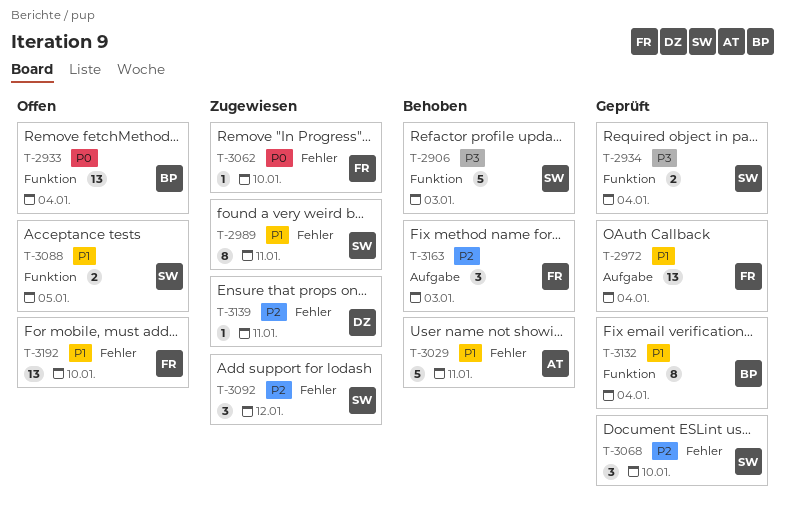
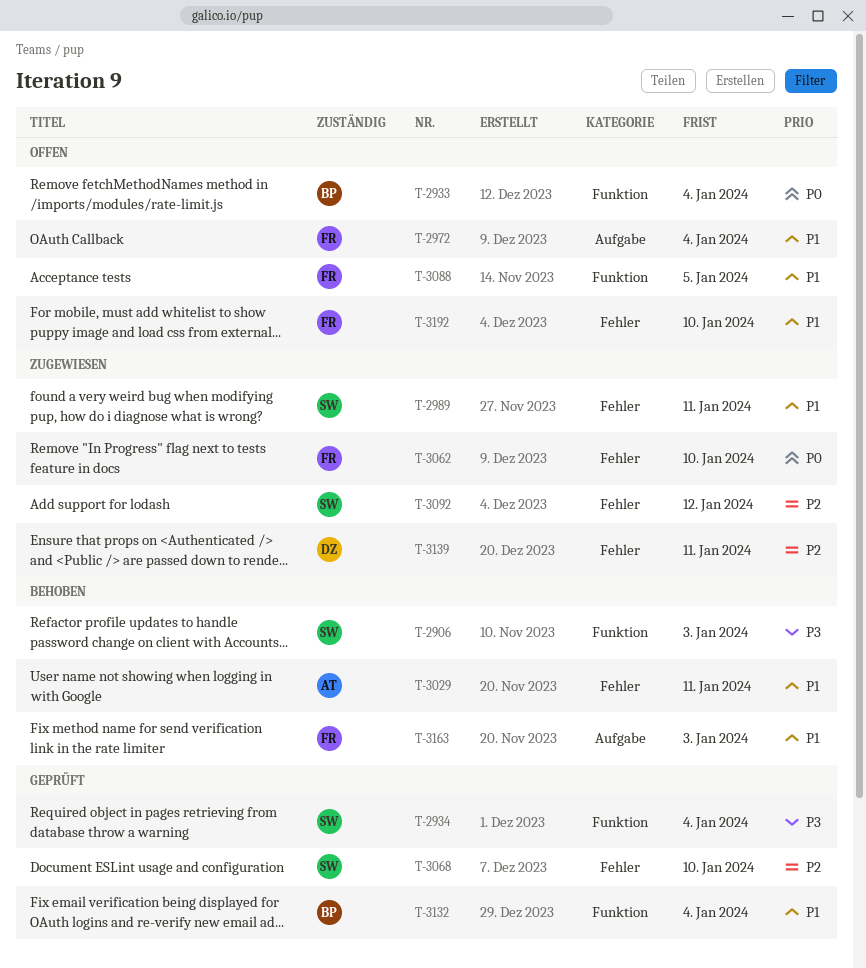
T-2972, status: Geprüft -> Offen
T-3088, owner: SW -> FR
T-3163, priority: P2 -> P1

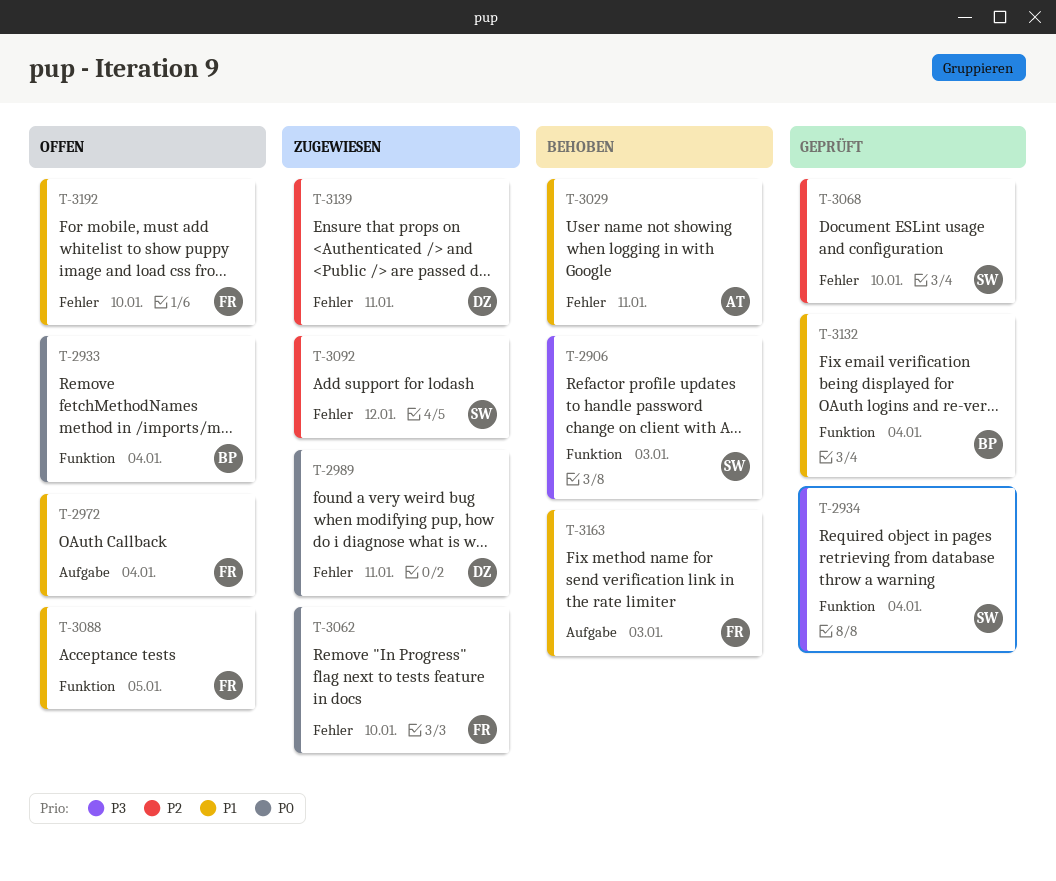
T-2989, owner: SW -> DZ
T-2989, priority: P1 -> P0

